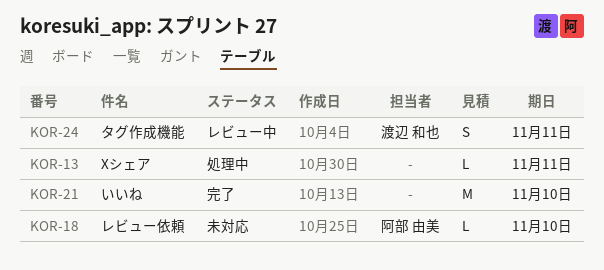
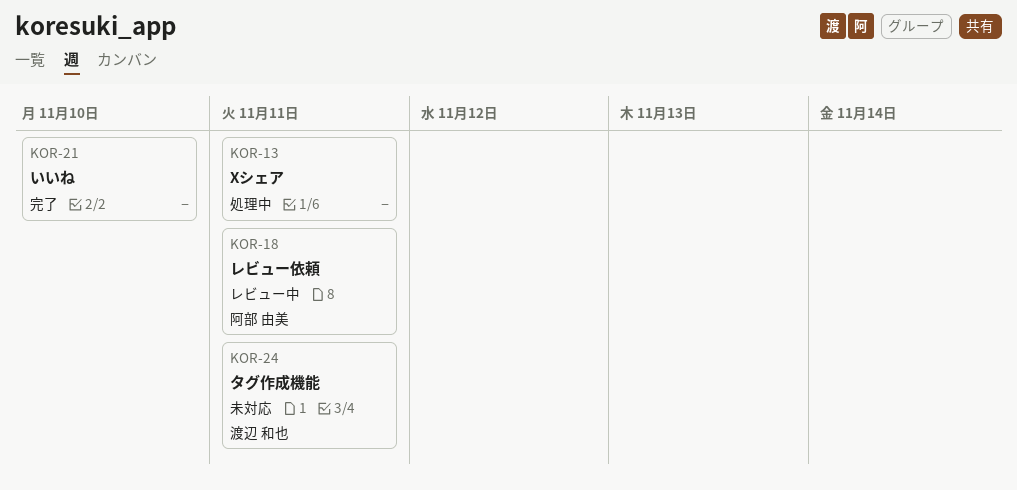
KOR-18, status: 未対応 -> レビュー中
KOR-18, due: Nov 10 -> Nov 11
KOR-24, status: レビュー中 -> 未対応

